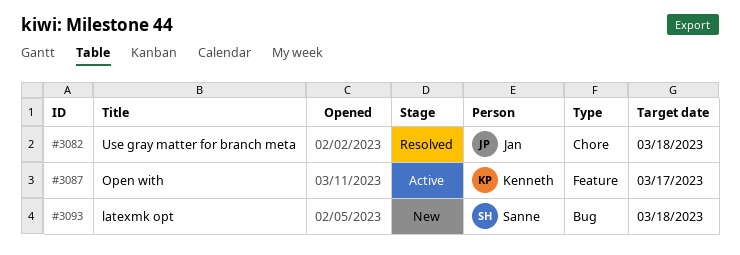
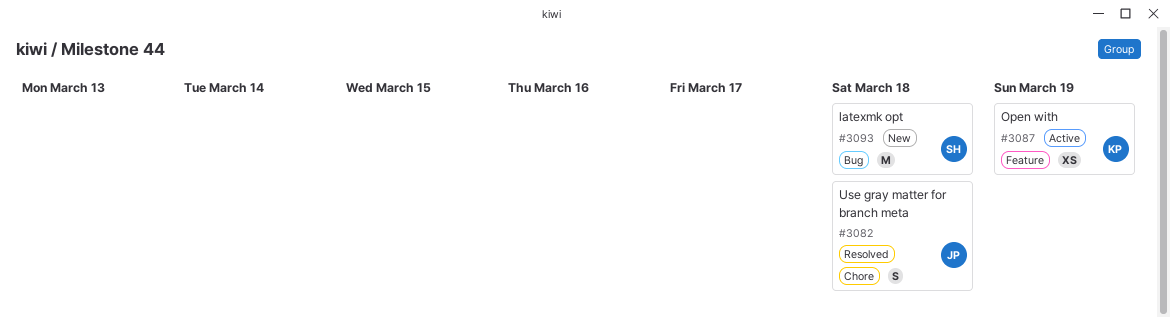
#3087, due: Mar 17 -> Mar 19

